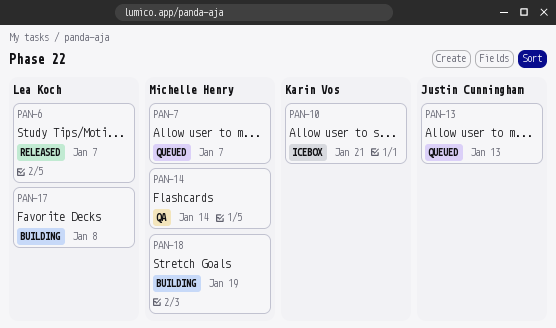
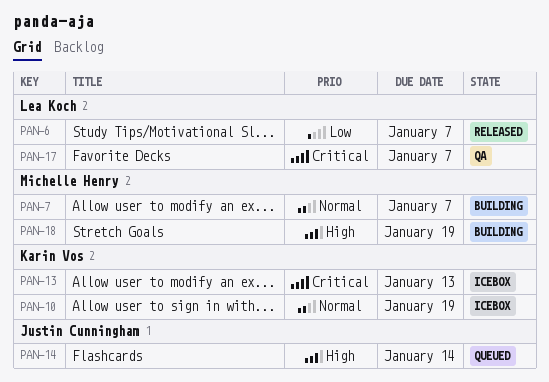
PAN-7, status: Queued -> Building
PAN-10, due: Jan 21 -> Jan 19
PAN-13, status: Queued -> Icebox
PAN-13, owner: Justin Cunningham -> Karin Vos
PAN-14, status: QA -> Queued
PAN-14, owner: Michelle Henry -> Justin Cunningham
PAN-17, status: Building -> QA
PAN-17, due: Jan 8 -> Jan 7

